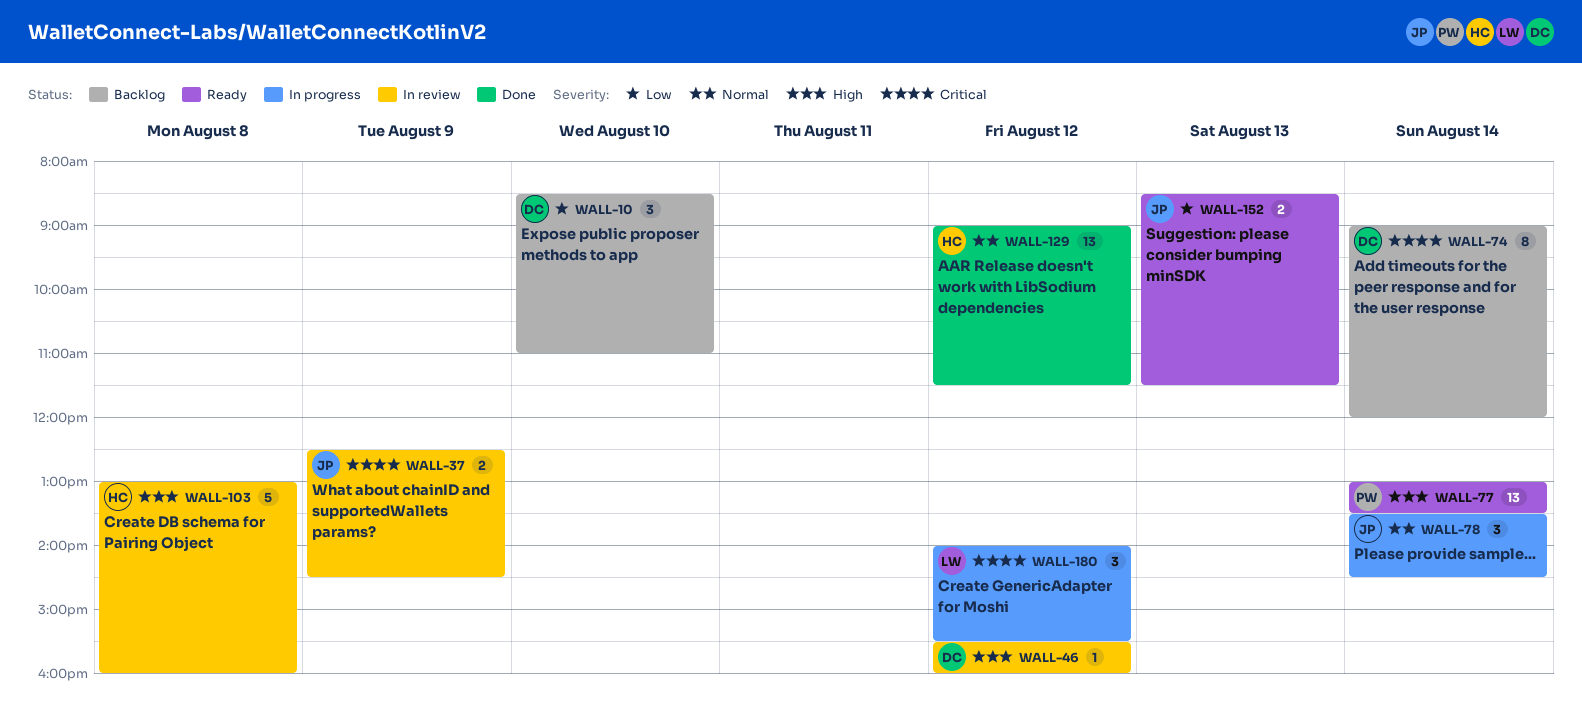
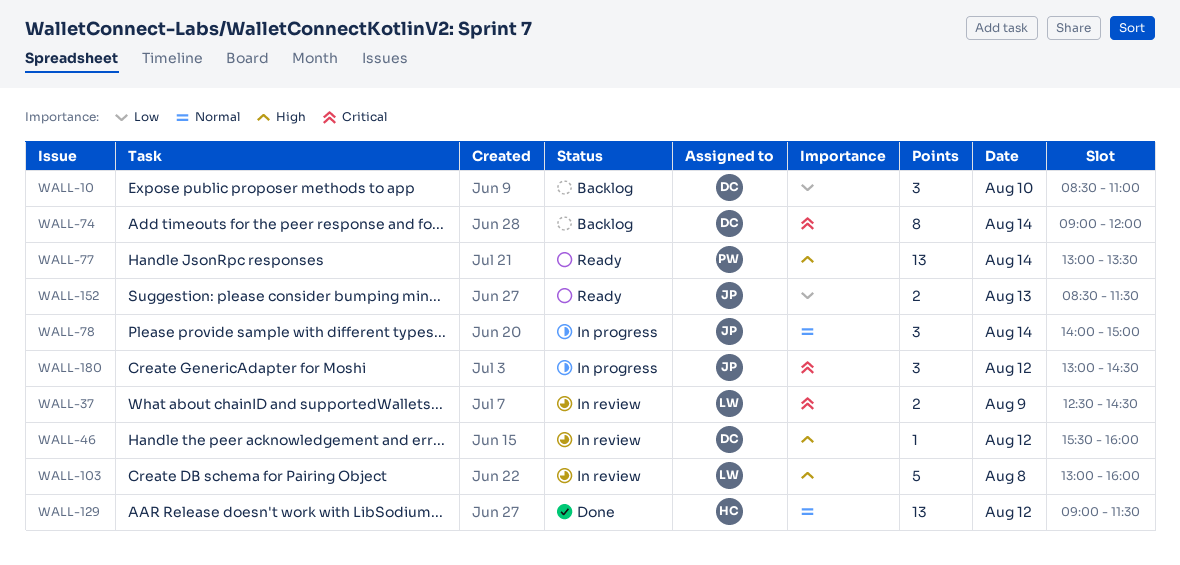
WALL-37, owner: JP -> LW
WALL-78, begins: 13:30 -> 14:00
WALL-78, ends: 14:30 -> 15:00
WALL-103, owner: HC -> LW
WALL-180, owner: LW -> JP
WALL-180, begins: 14:00 -> 13:00
WALL-180, ends: 15:30 -> 14:30

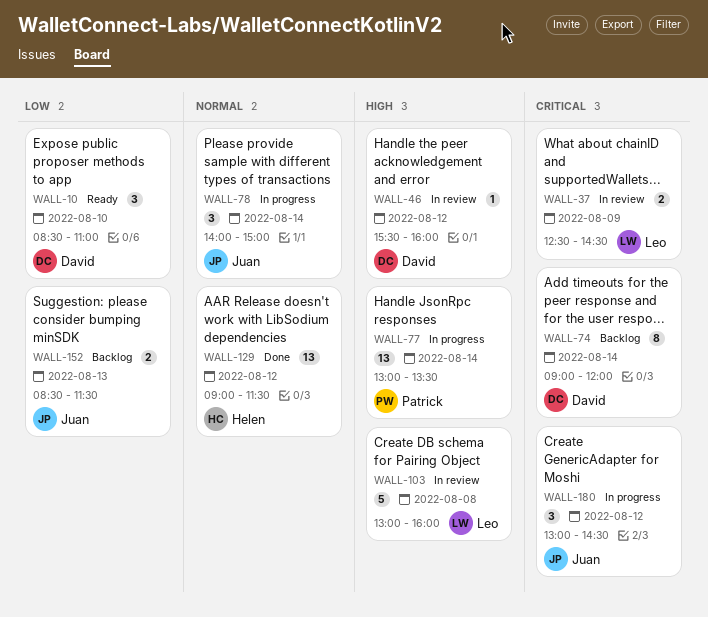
WALL-10, status: Backlog -> Ready
WALL-77, status: Ready -> In progress
WALL-152, status: Ready -> Backlog

